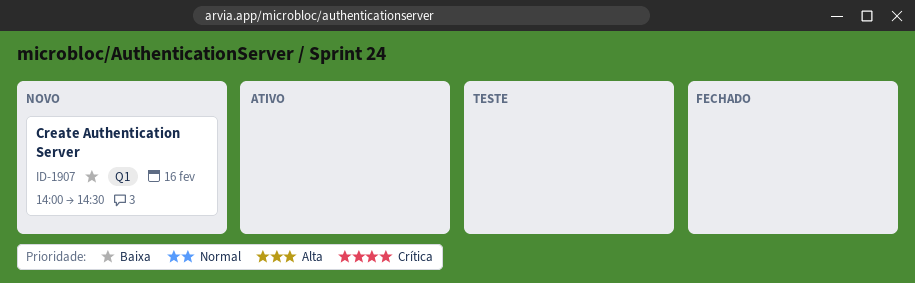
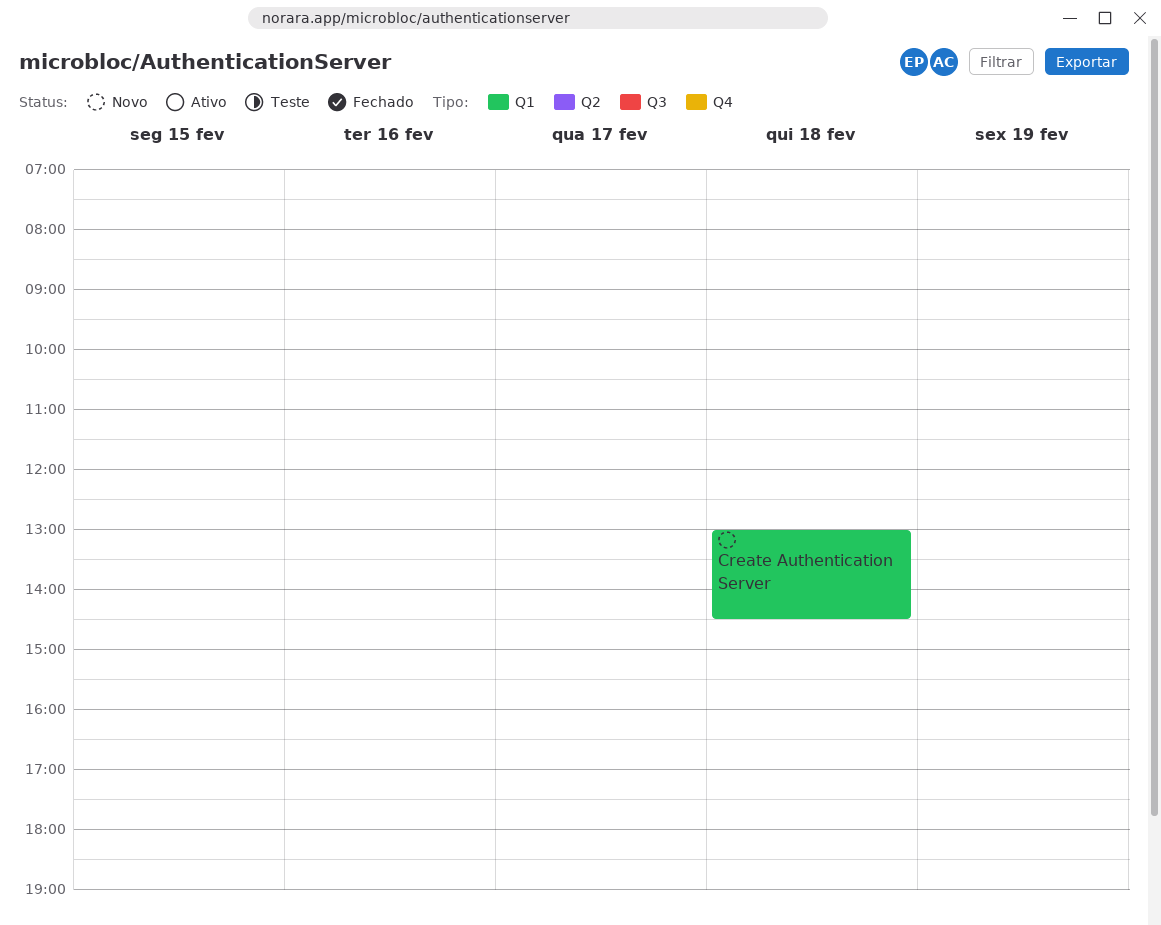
Create Authentication Server, day: Feb 16 -> Feb 18
Create Authentication Server, begins: 14:00 -> 13:00

